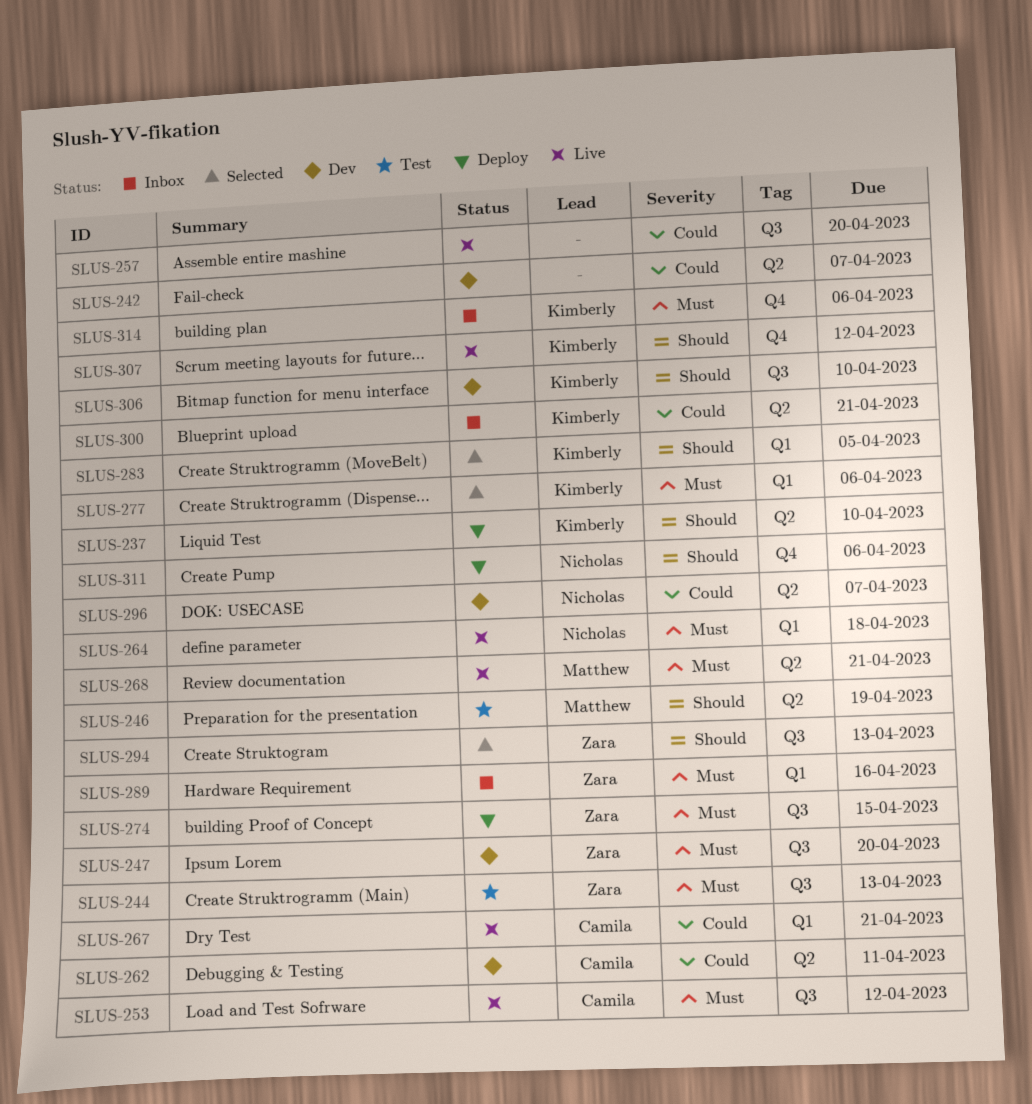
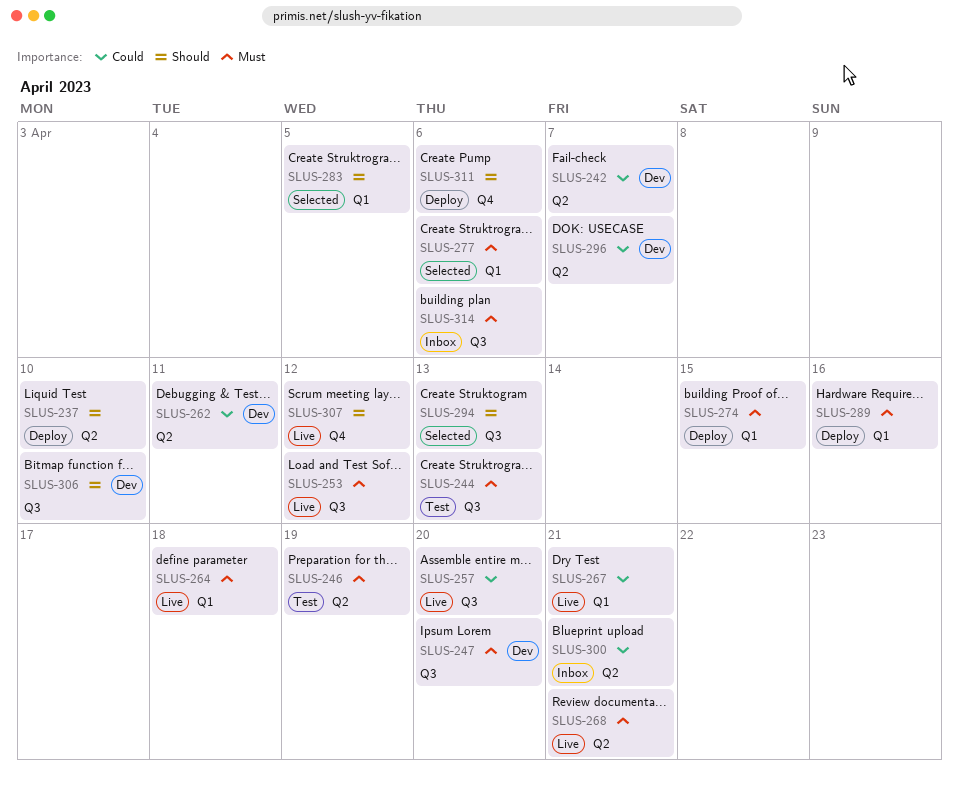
SLUS-246, priority: Should -> Must
SLUS-274, label: Q3 -> Q1
SLUS-289, status: Inbox -> Deploy
SLUS-314, label: Q4 -> Q3

